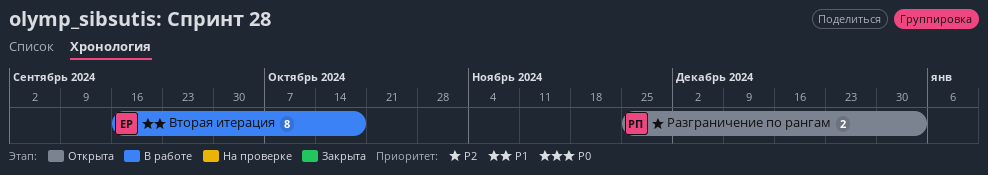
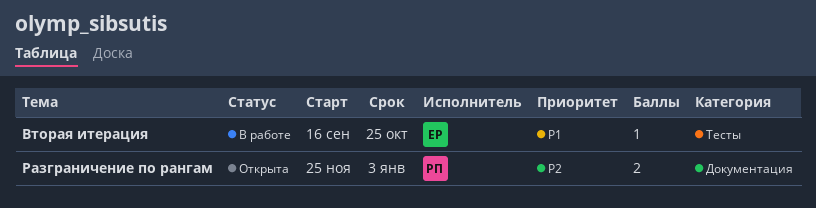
Вторая итерация, estimate: 8 -> 1
Вторая итерация, due: Oct 18 -> Oct 25

